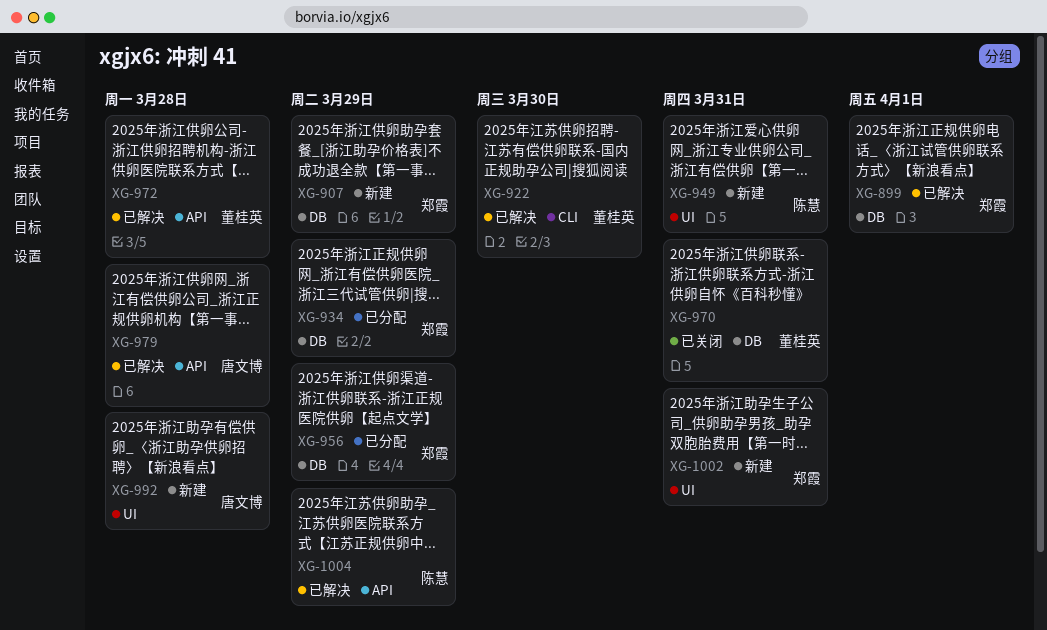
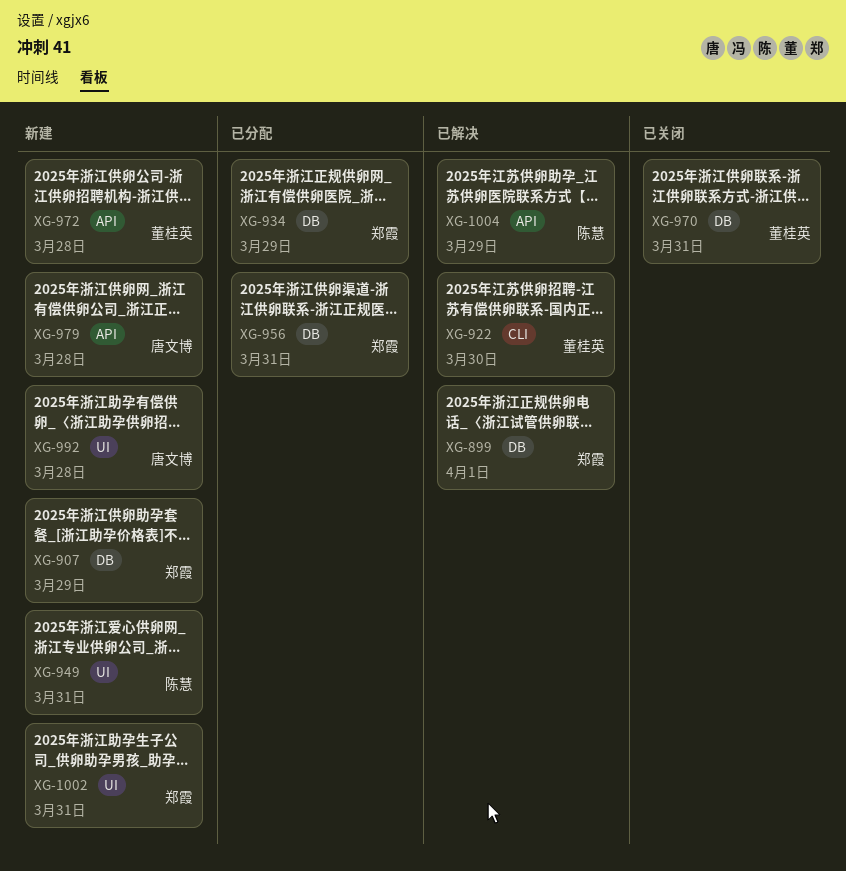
XG-956, due: Mar 29 -> Mar 31
XG-972, status: 已解决 -> 新建
XG-979, status: 已解决 -> 新建

